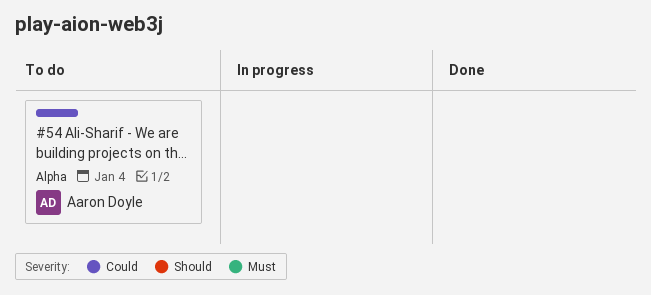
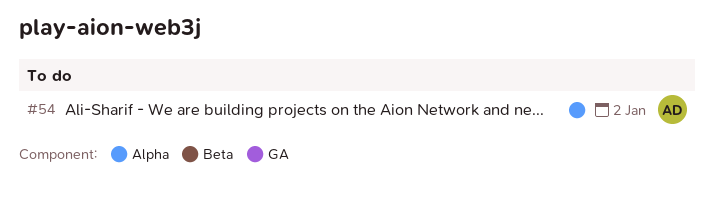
#54, due: Jan 4 -> Jan 2

